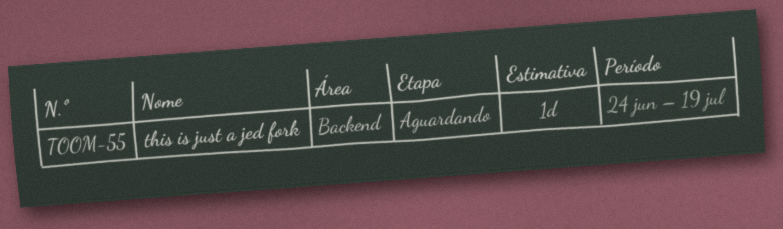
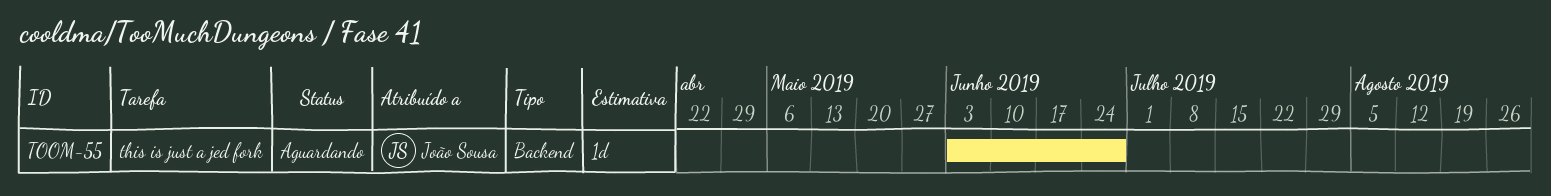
TOOM-55, start: Jun 24 -> Jun 3
TOOM-55, due: Jul 19 -> Jun 28

